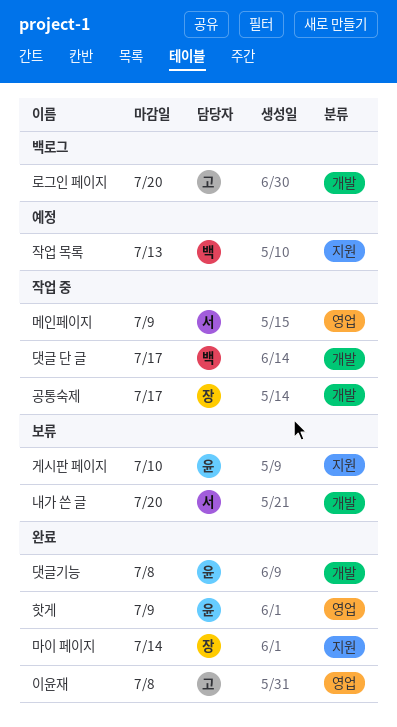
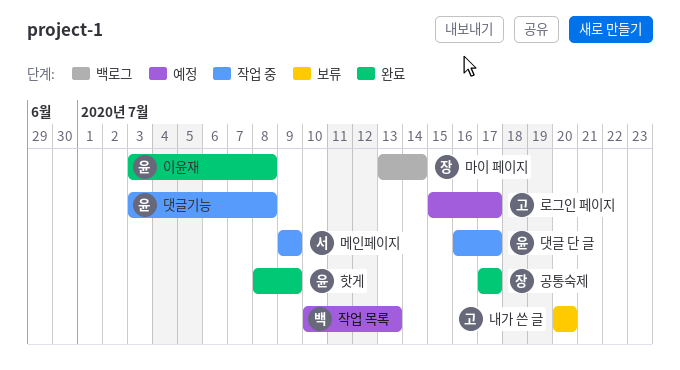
게시판 페이지: present -> none
공통숙제, status: 작업 중 -> 완료
내가 쓴 글, owner: 서 -> 고
댓글 단 글, owner: 백 -> 윤
댓글기능, status: 완료 -> 작업 중
로그인 페이지, status: 백로그 -> 예정
로그인 페이지, due: Jul 20 -> Jul 17
마이 페이지, status: 완료 -> 백로그
이윤재, owner: 고 -> 윤

